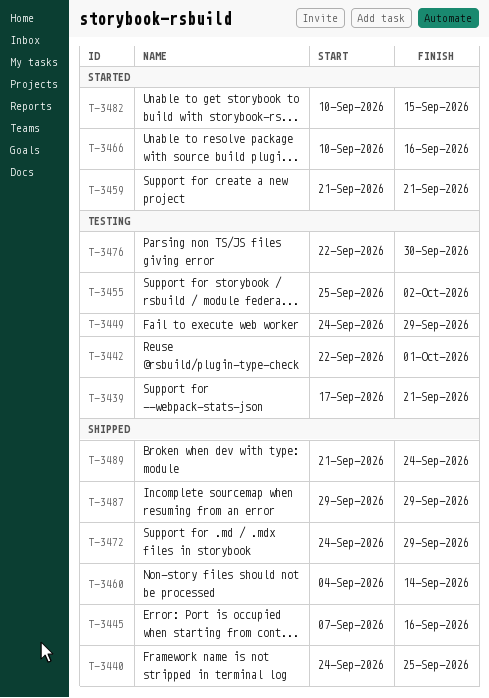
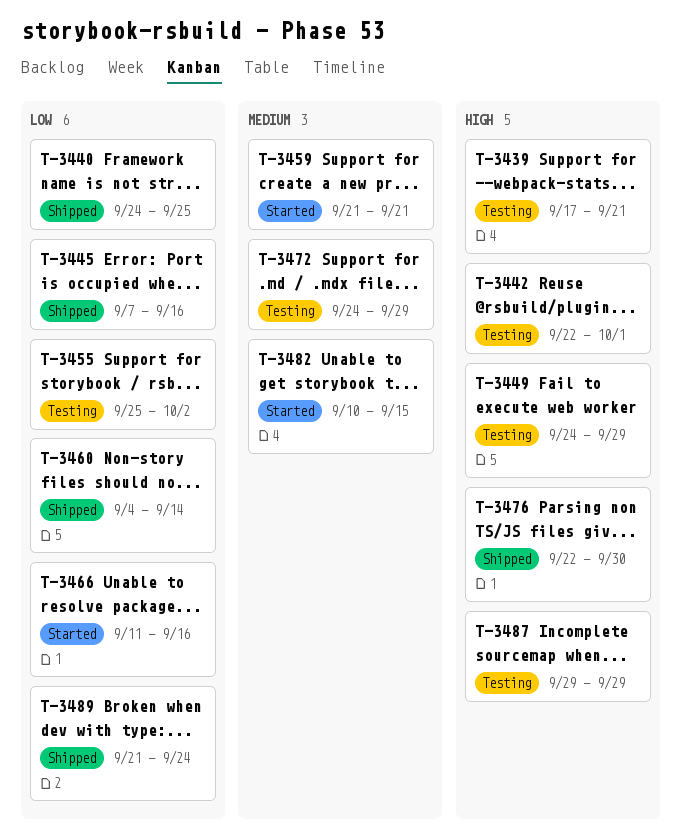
T-3466, start: Sep 10 -> Sep 11
T-3472, status: Shipped -> Testing
T-3476, status: Testing -> Shipped
T-3487, status: Shipped -> Testing

